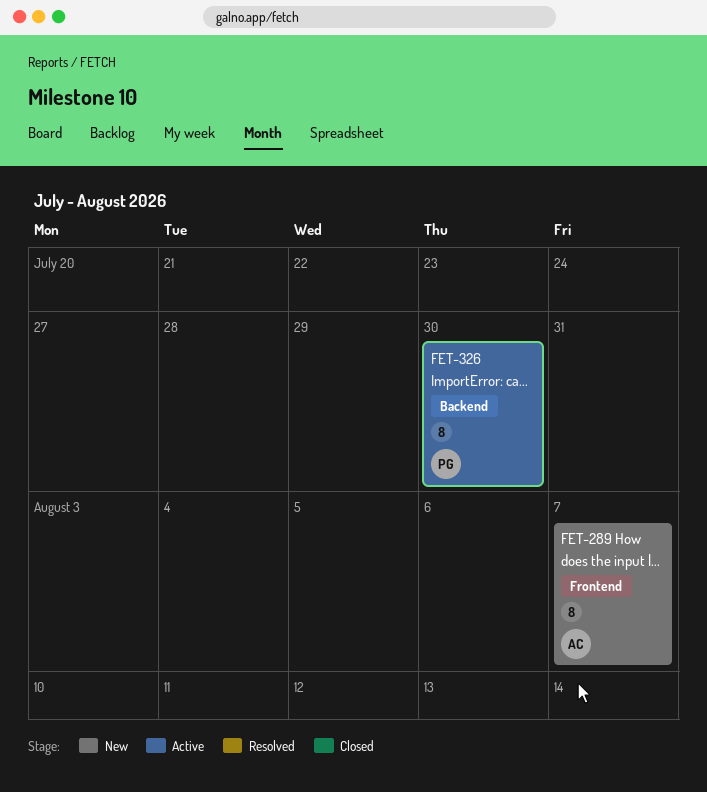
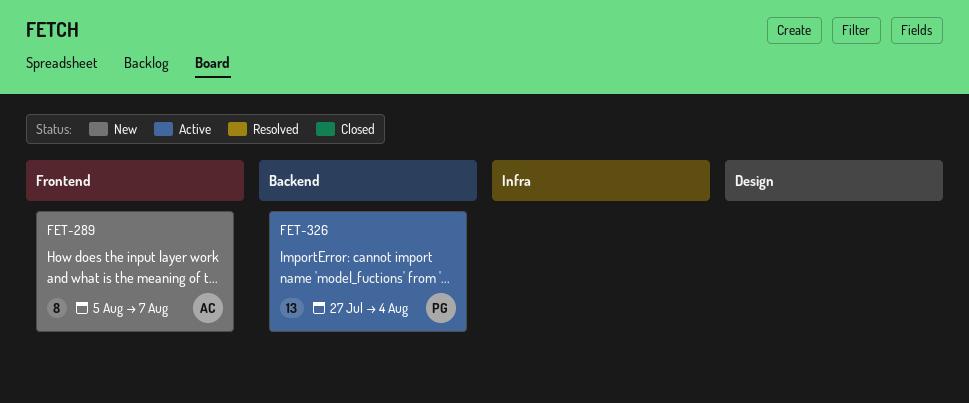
FET-326, estimate: 8 -> 13
FET-326, due: Jul 30 -> Aug 4

